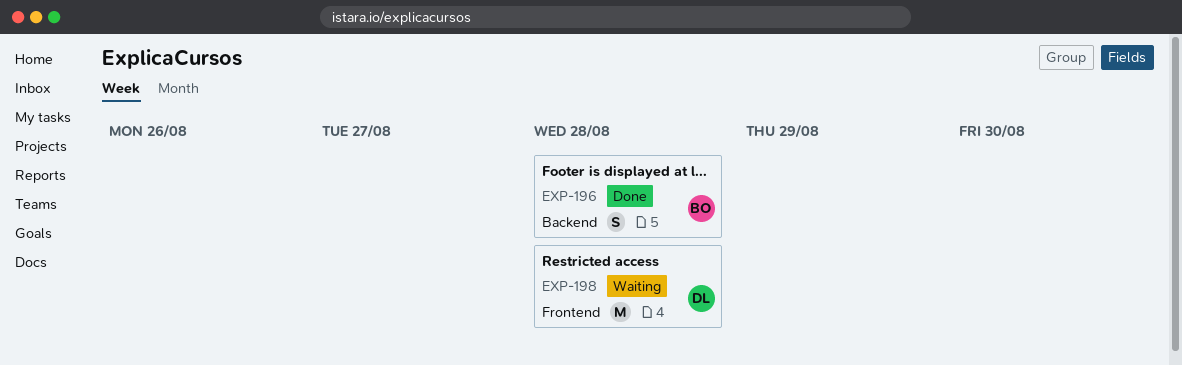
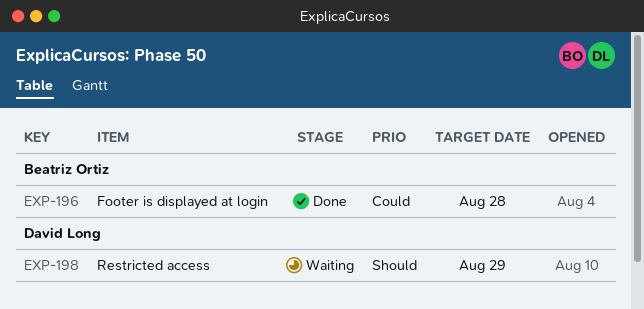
EXP-198, due: Aug 28 -> Aug 29

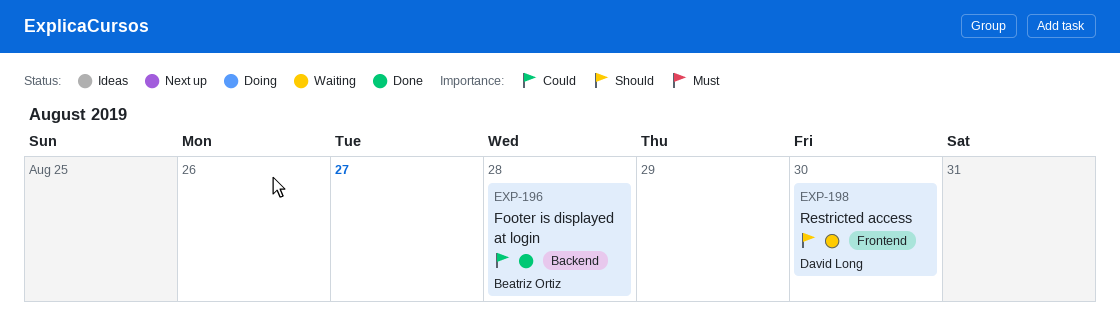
EXP-198, due: Aug 29 -> Aug 30

